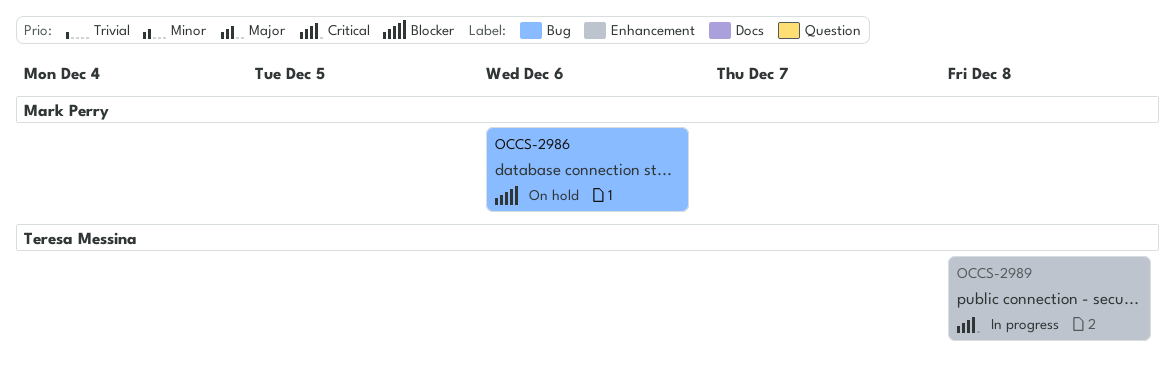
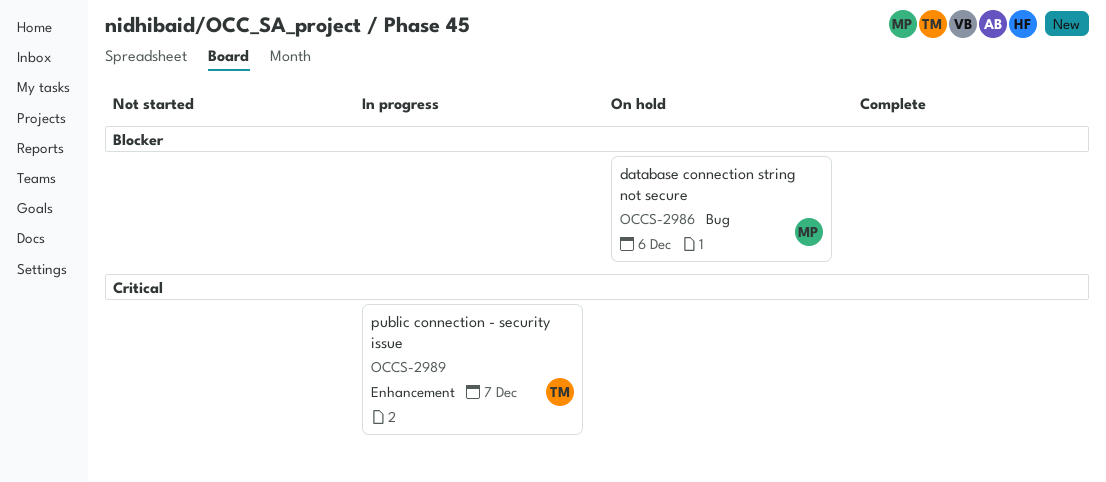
OCCS-2989, due: Dec 8 -> Dec 7

